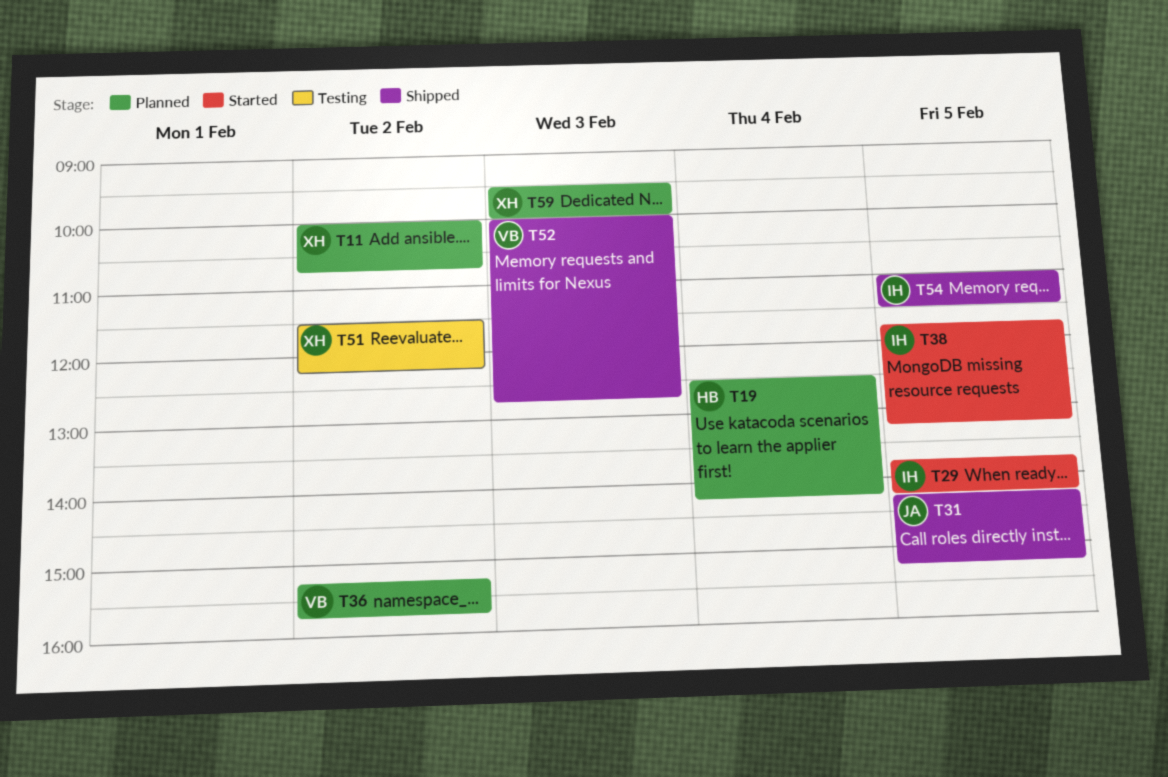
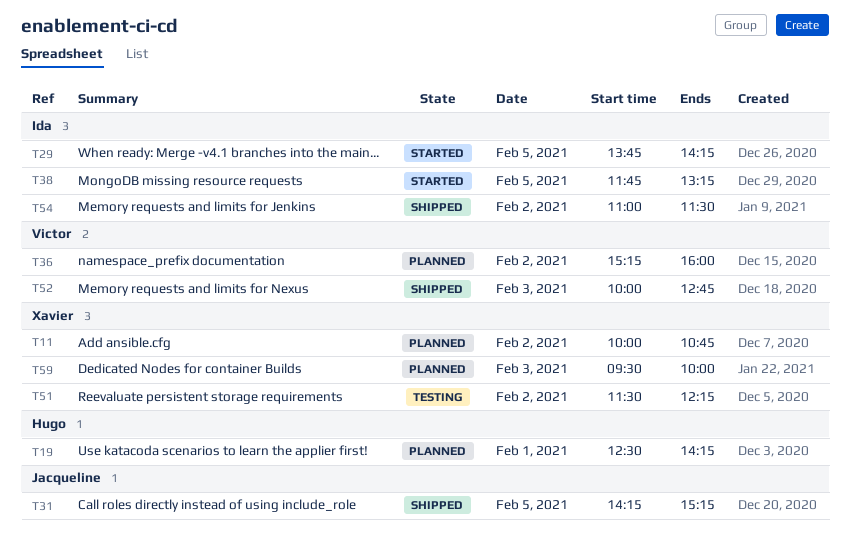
T19, day: Feb 4 -> Feb 1
T36, ends: 15:45 -> 16:00
T54, day: Feb 5 -> Feb 2

